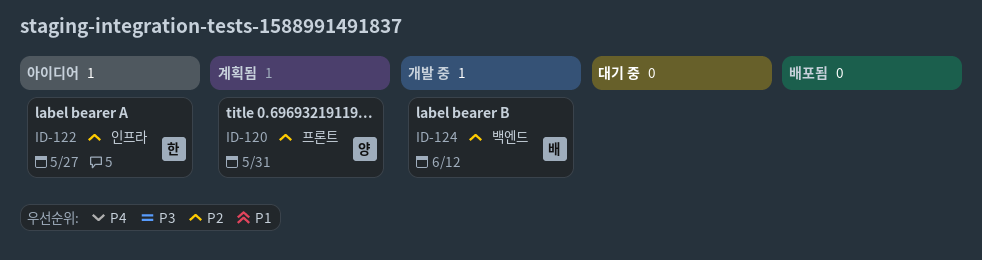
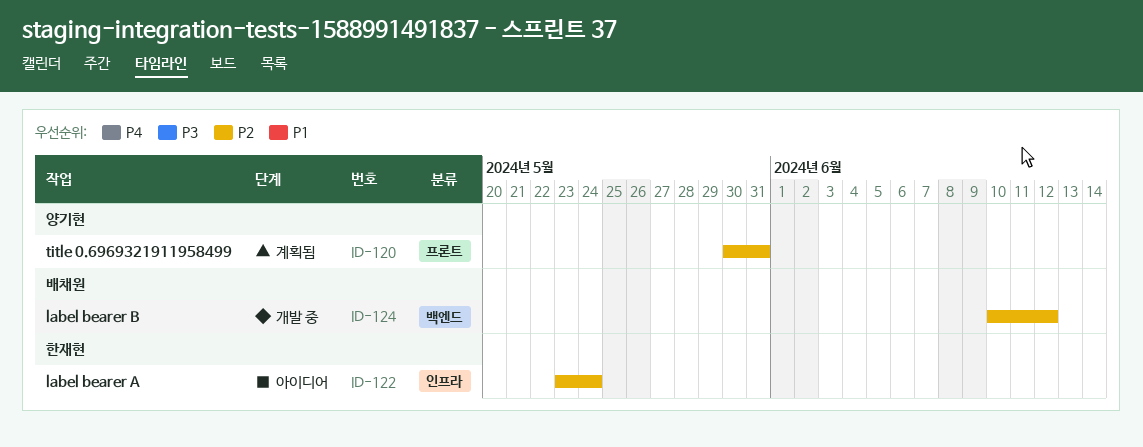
ID-122, due: May 27 -> May 24

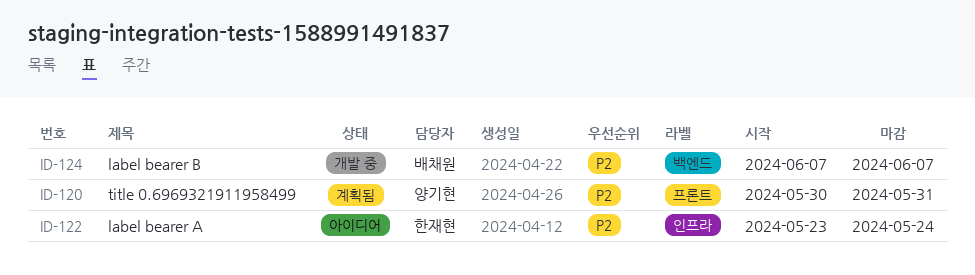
ID-124, start: Jun 10 -> Jun 7
ID-124, due: Jun 12 -> Jun 7

